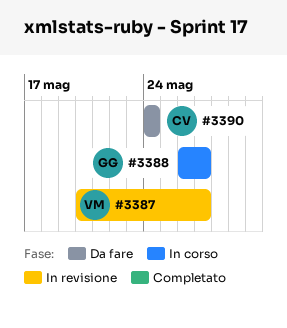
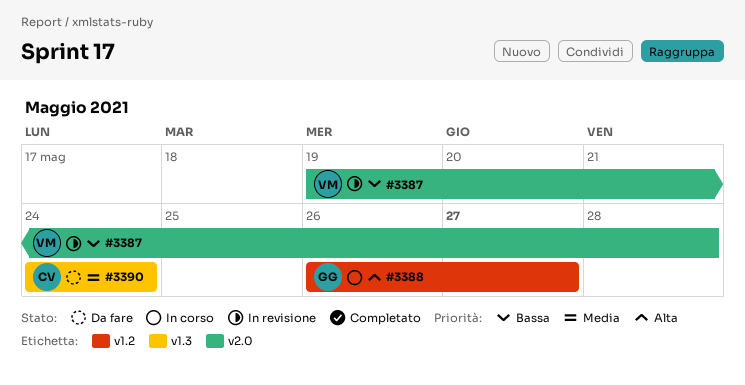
#3387, start: May 20 -> May 19
#3387, due: May 27 -> May 28

